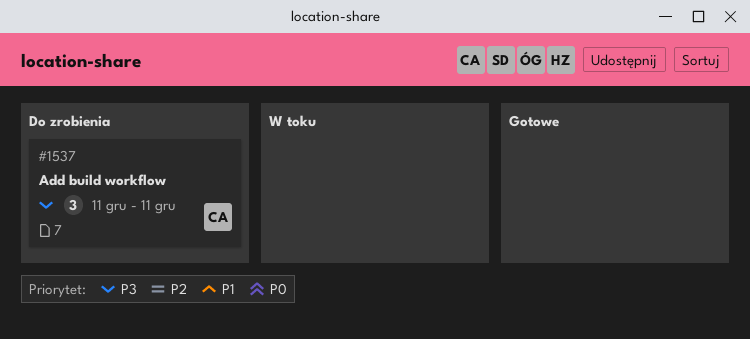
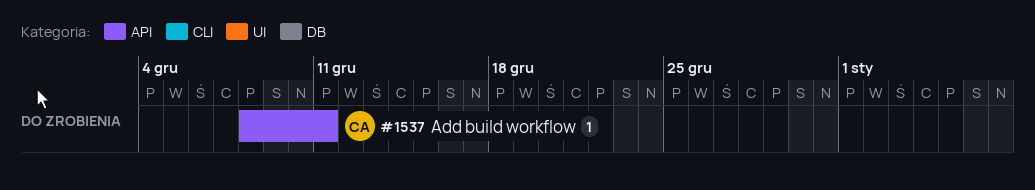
#1537, estimate: 3 -> 1
#1537, start: Dec 11 -> Dec 8

